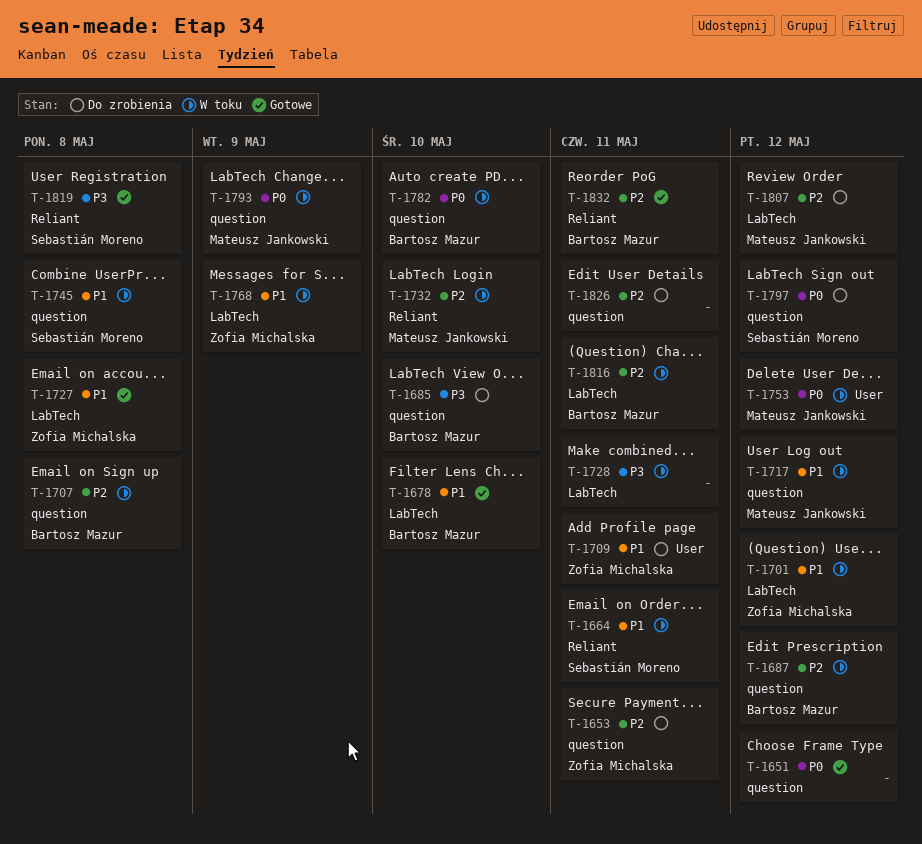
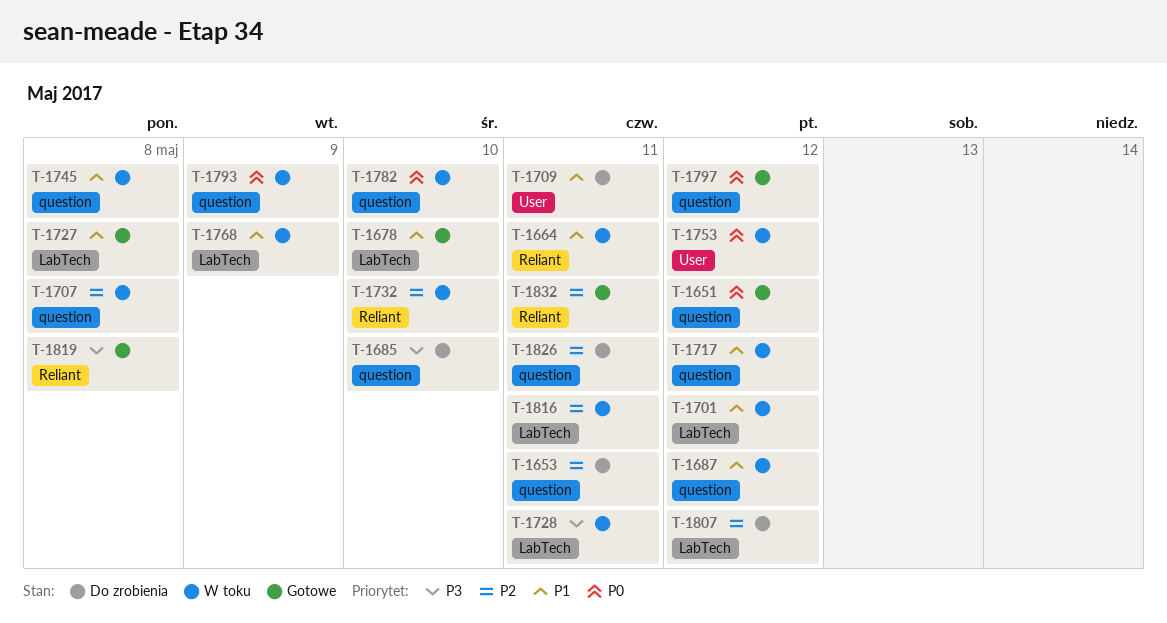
T-1687, priority: P2 -> P1
T-1797, status: Do zrobienia -> Gotowe

